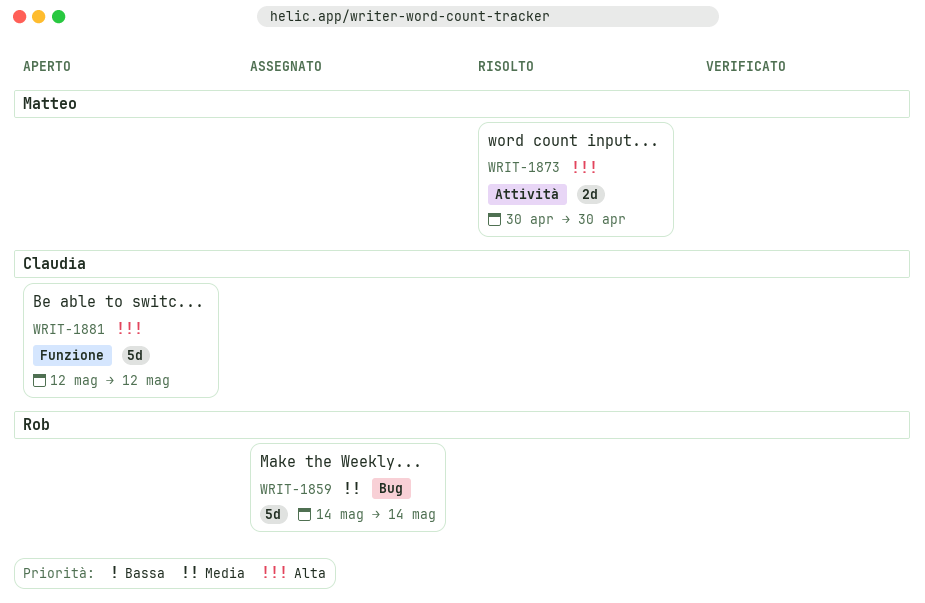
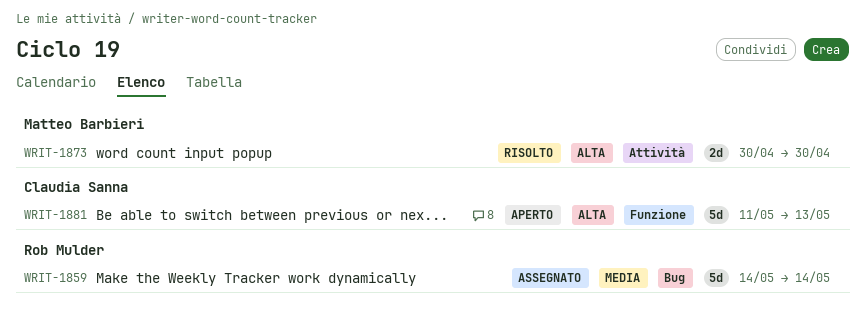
WRIT-1881, start: May 12 -> May 11
WRIT-1881, due: May 12 -> May 13

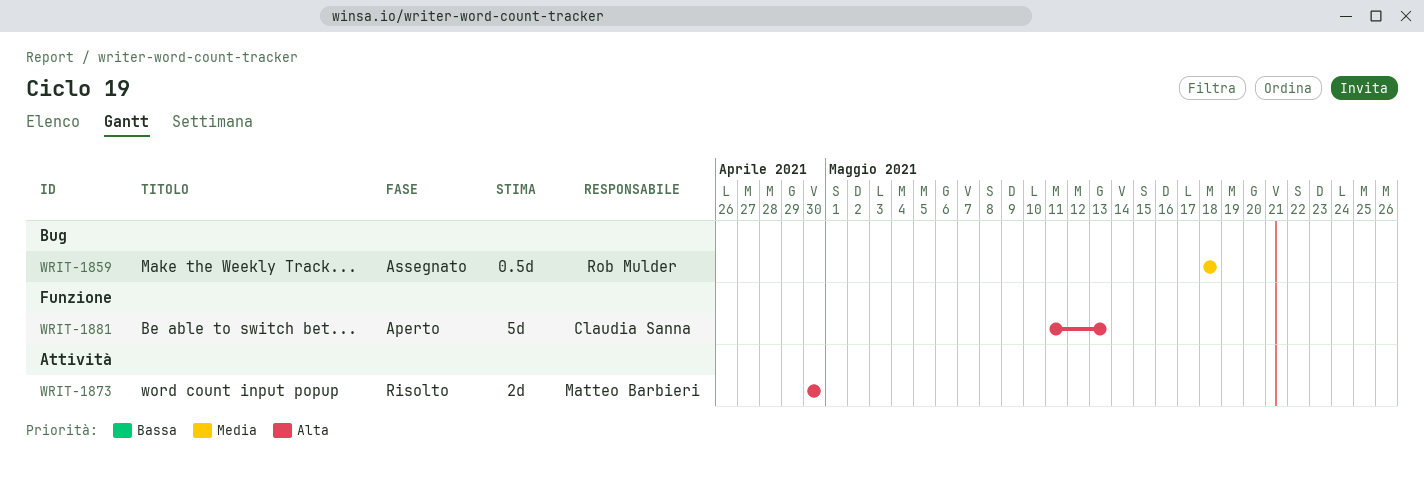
WRIT-1859, estimate: 5d -> 0.5d
WRIT-1859, start: May 14 -> May 18
WRIT-1859, due: May 14 -> May 18

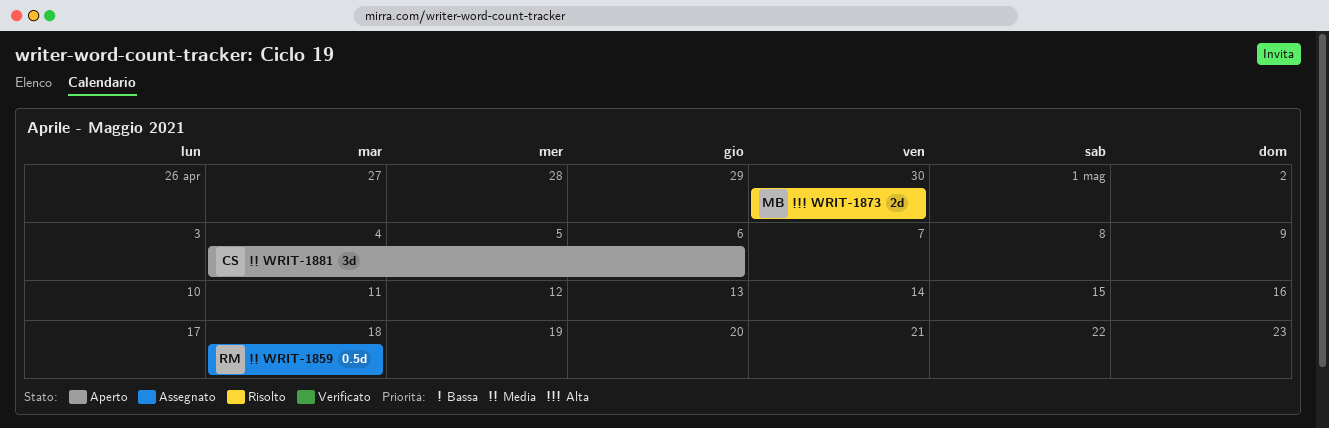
WRIT-1881, priority: Alta -> Media
WRIT-1881, estimate: 5d -> 3d
WRIT-1881, start: May 11 -> May 4
WRIT-1881, due: May 13 -> May 6

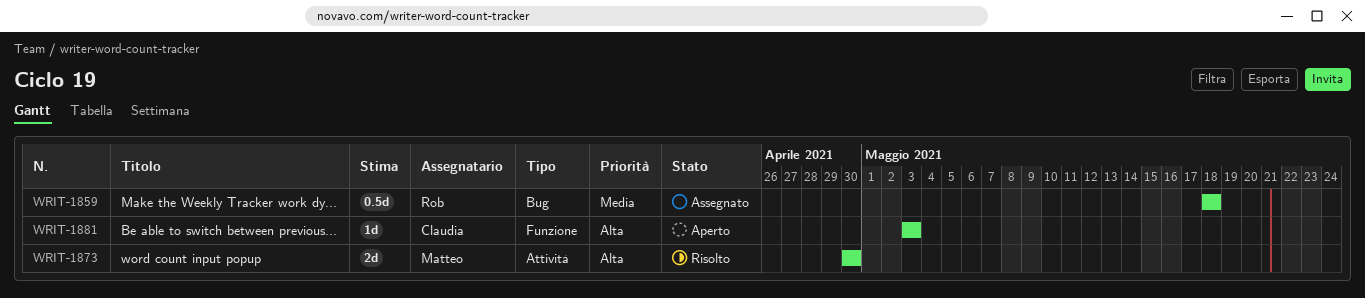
WRIT-1881, priority: Media -> Alta
WRIT-1881, estimate: 3d -> 1d
WRIT-1881, start: May 4 -> May 3
WRIT-1881, due: May 6 -> May 3

